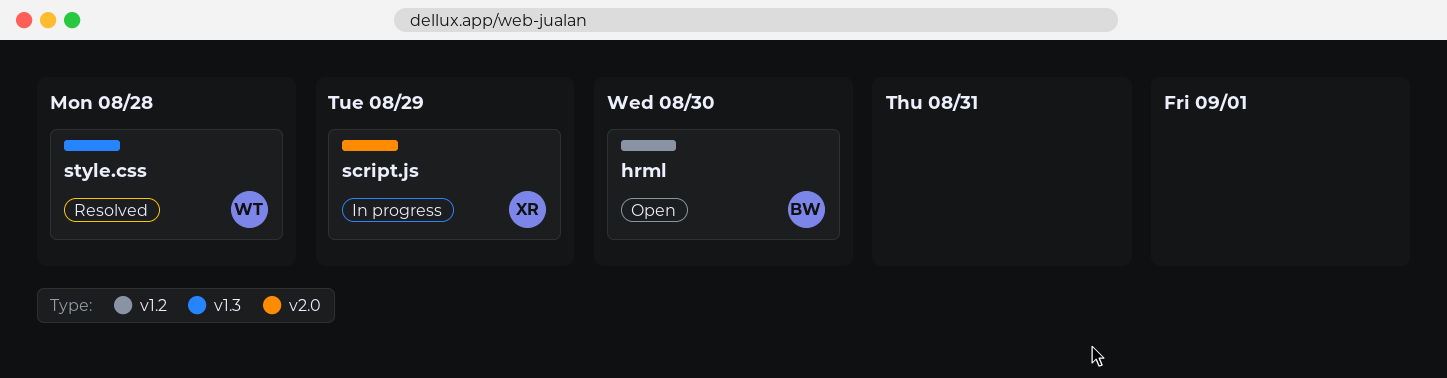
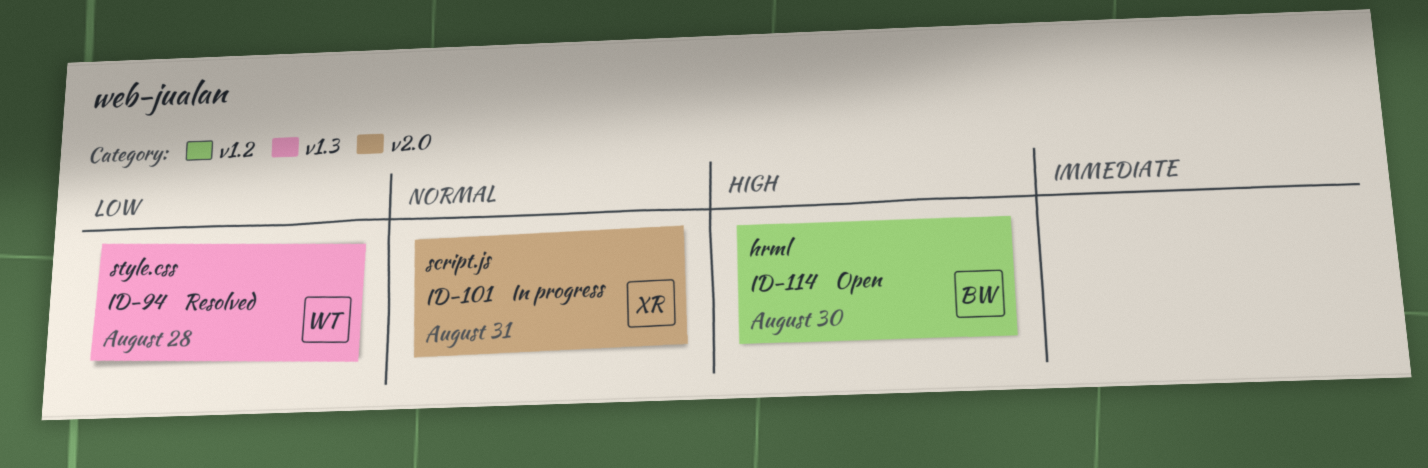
script.js, due: Aug 29 -> Aug 31

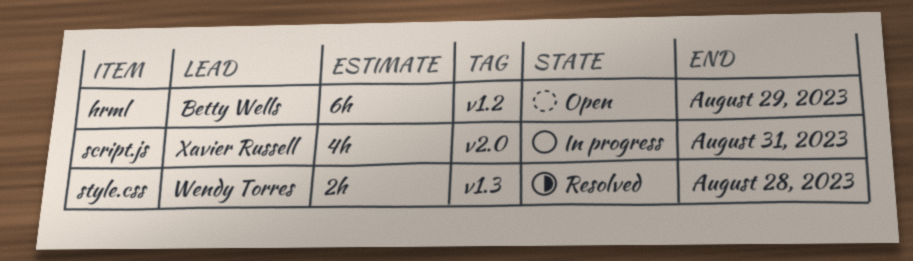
hrml, due: Aug 30 -> Aug 29

